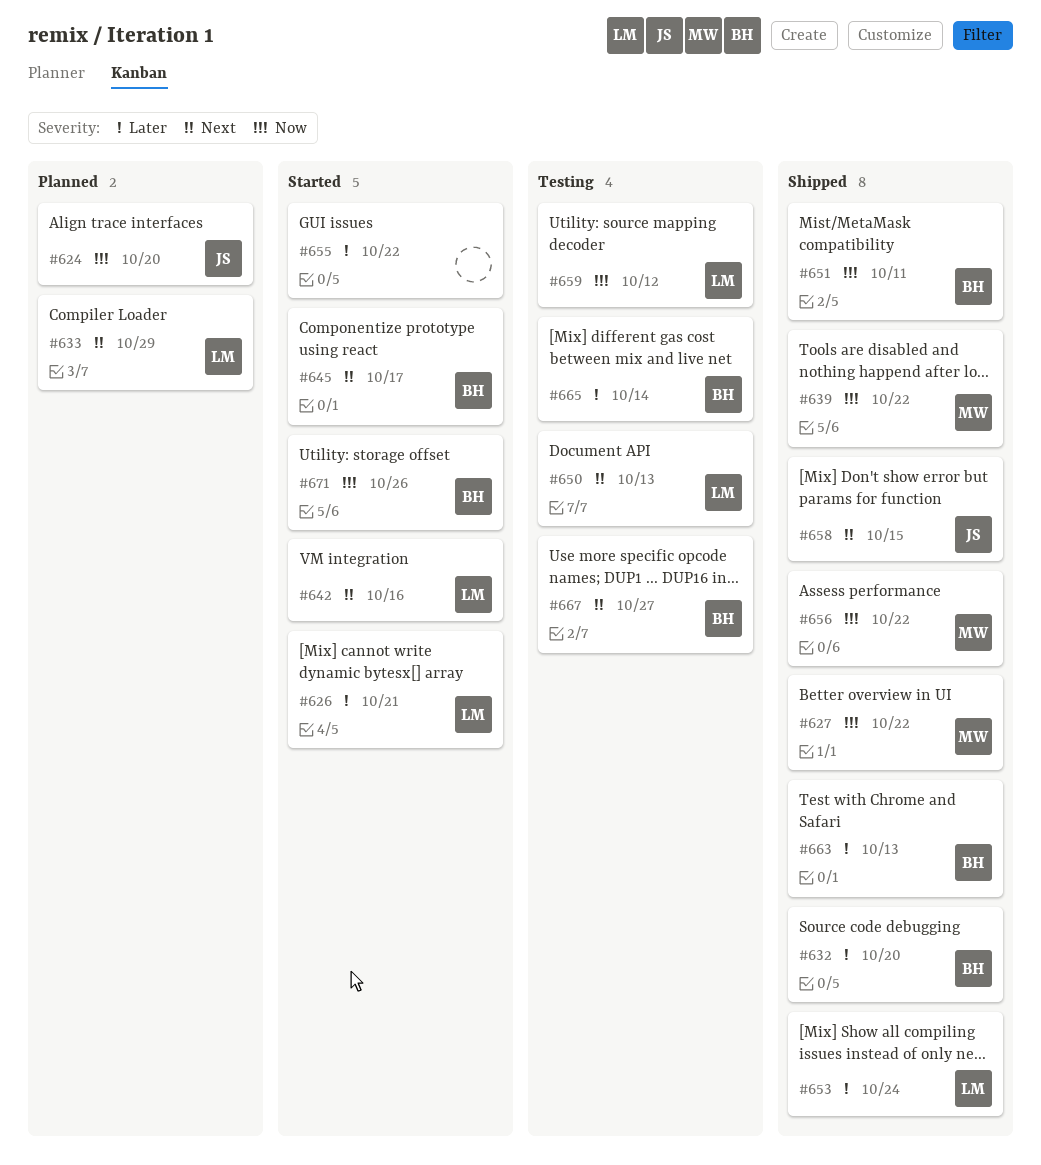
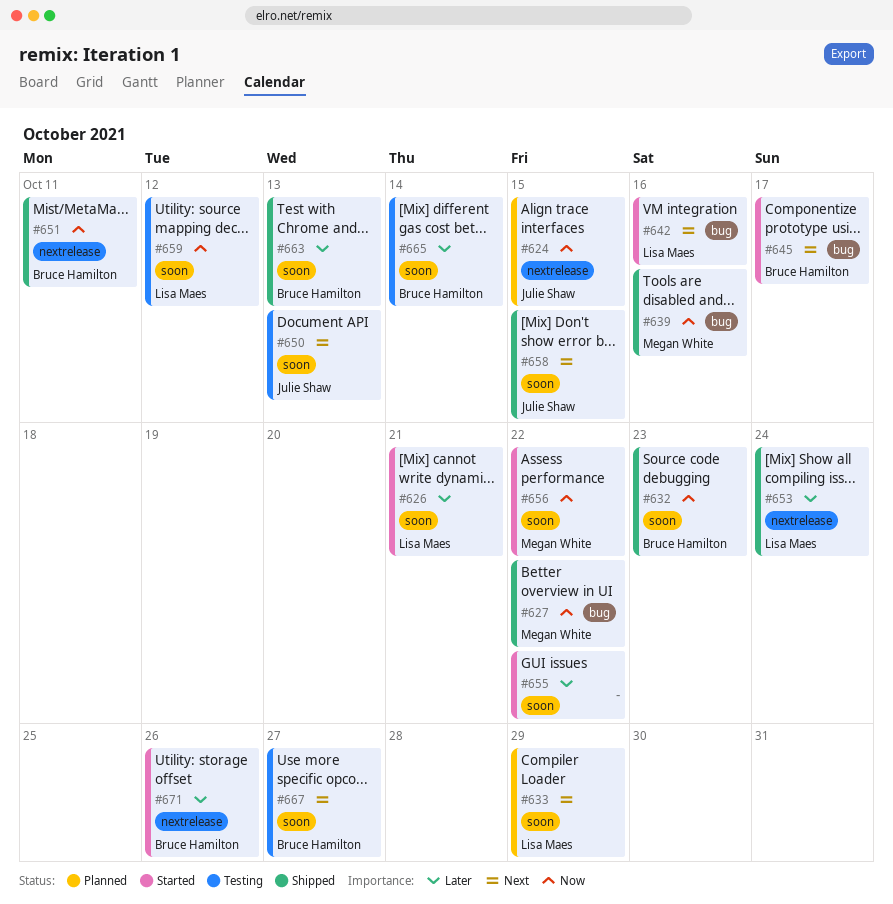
#624, due: Oct 20 -> Oct 15
#632, priority: Later -> Now
#632, due: Oct 20 -> Oct 23
#639, due: Oct 22 -> Oct 16
#650, owner: Lisa Maes -> Julie Shaw
#656, status: Shipped -> Started
#671, priority: Now -> Later

